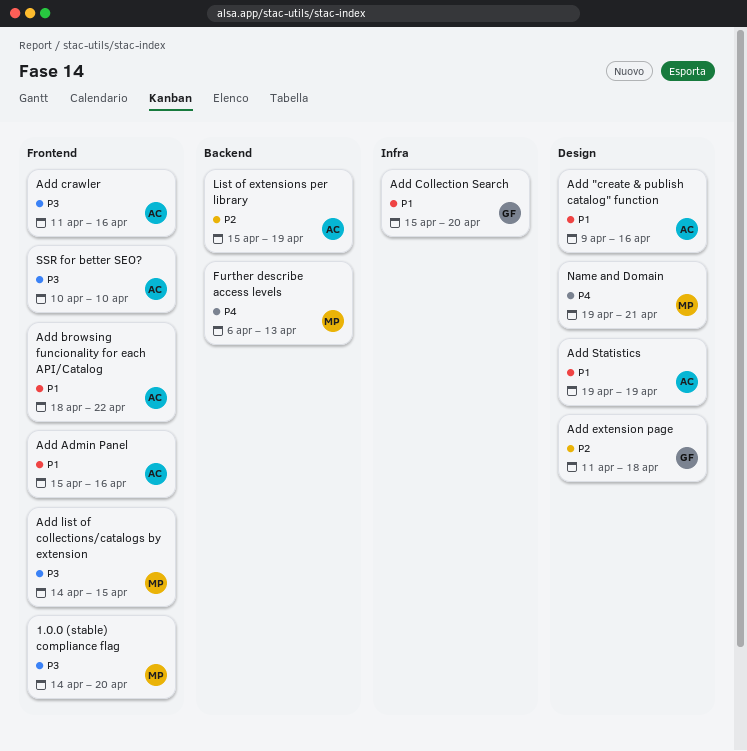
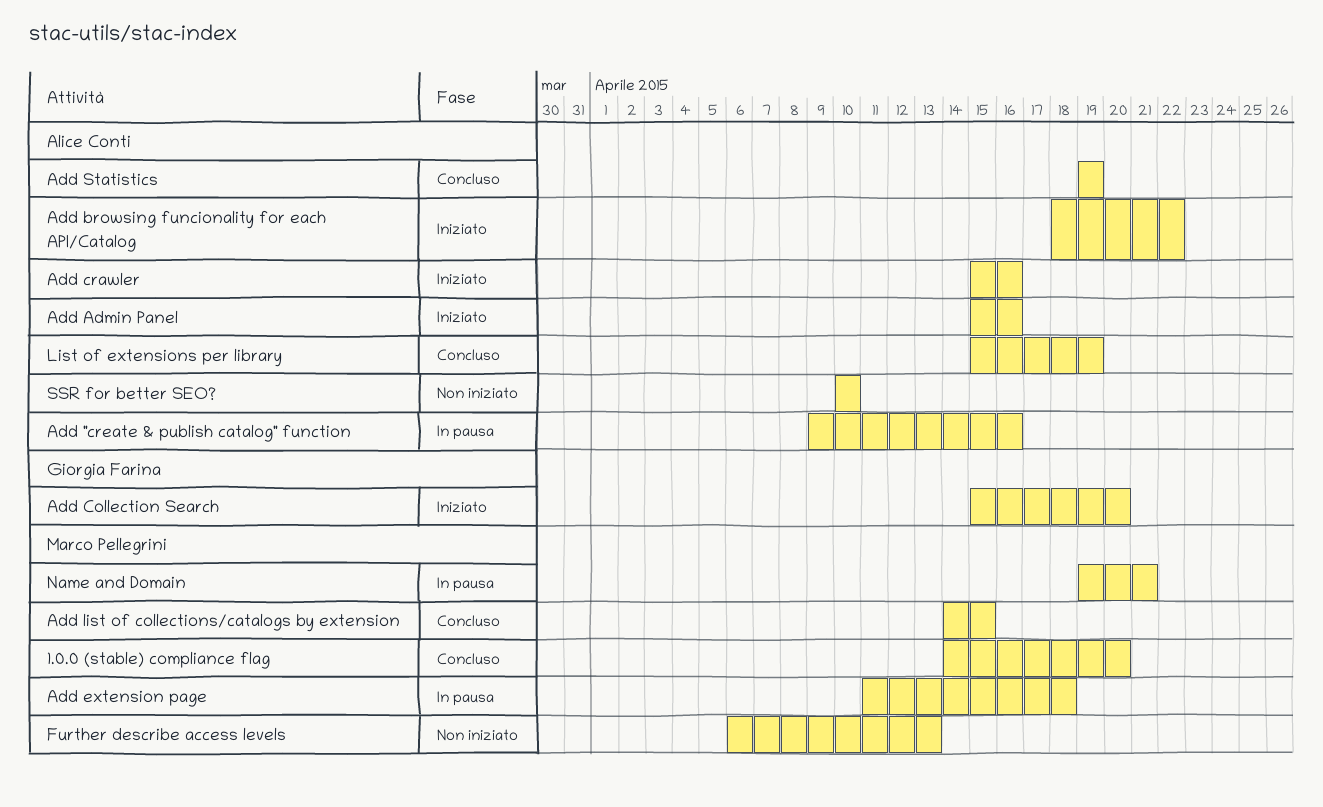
Add crawler, start: Apr 11 -> Apr 15
Add extension page, owner: Giorgia Farina -> Marco Pellegrini

